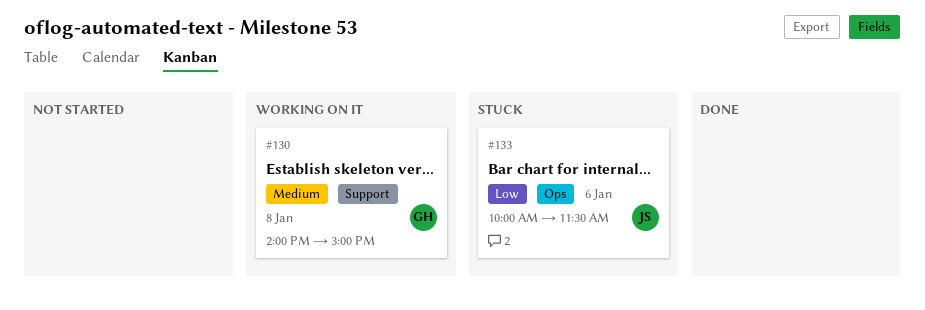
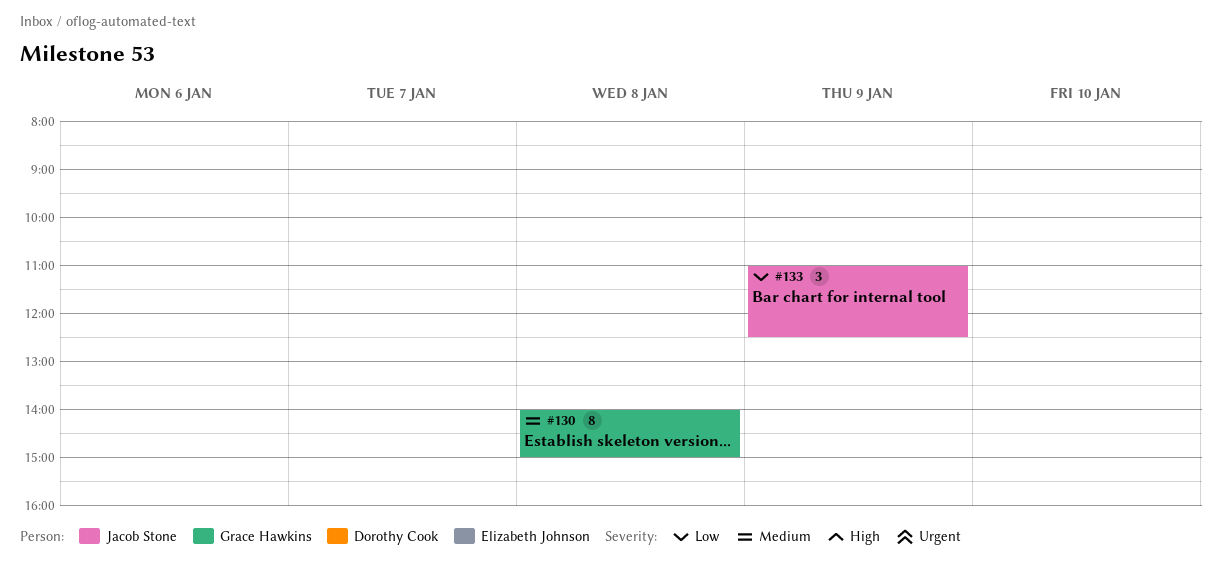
#133, day: Jan 6 -> Jan 9
#133, begins: 10:00 -> 11:00
#133, ends: 11:30 -> 12:30

